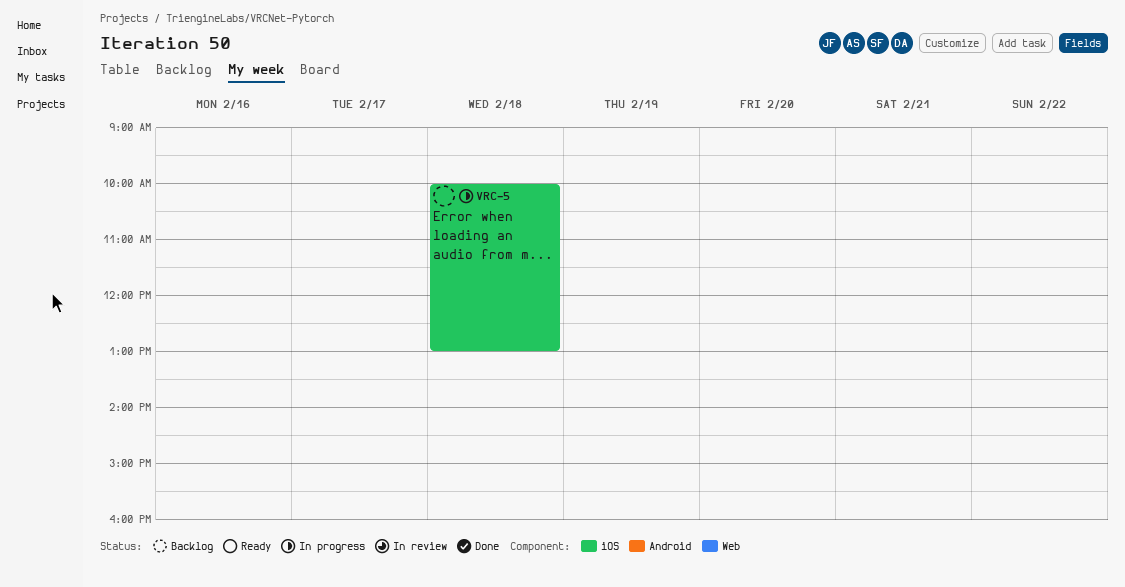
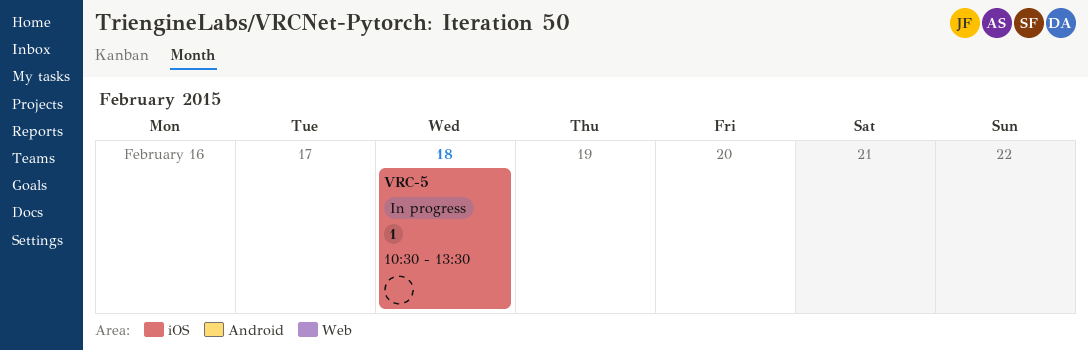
VRC-5, begins: 10:00 -> 10:30
VRC-5, ends: 13:00 -> 13:30

